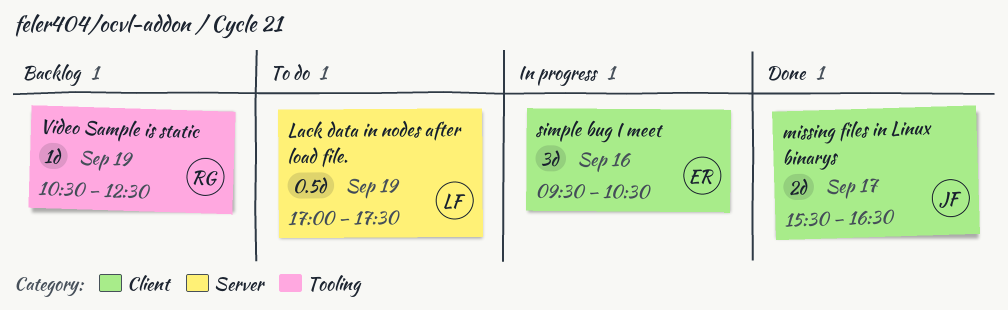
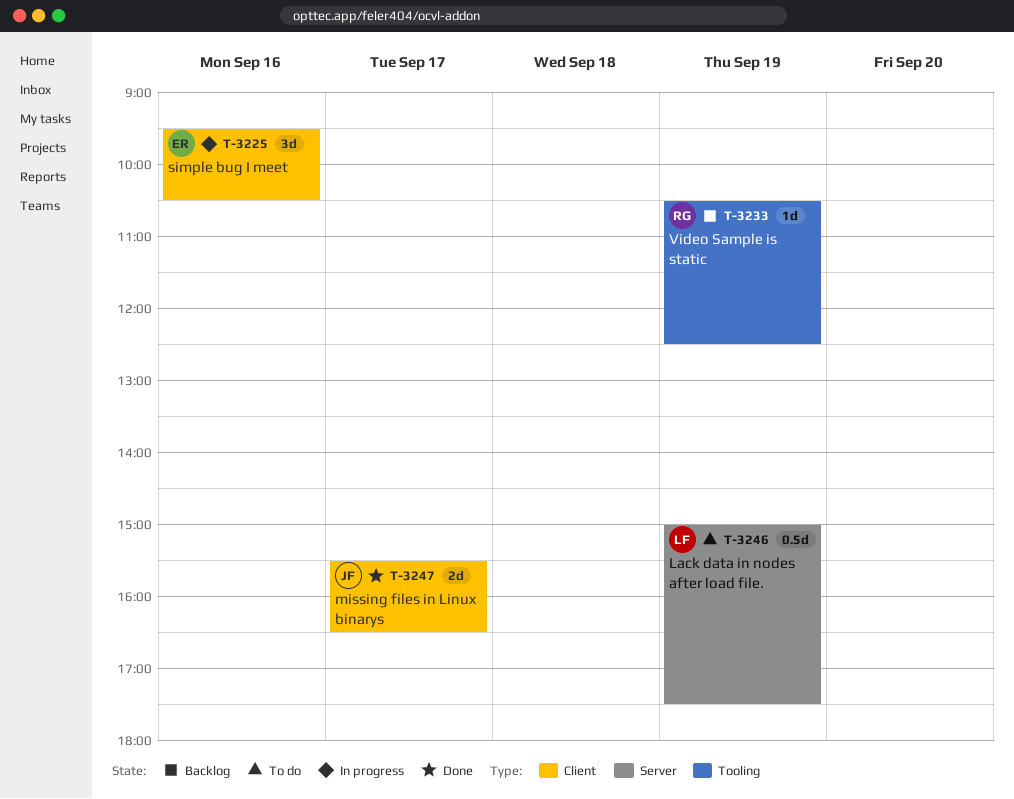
Lack data in nodes after load file., begins: 17:00 -> 15:00

